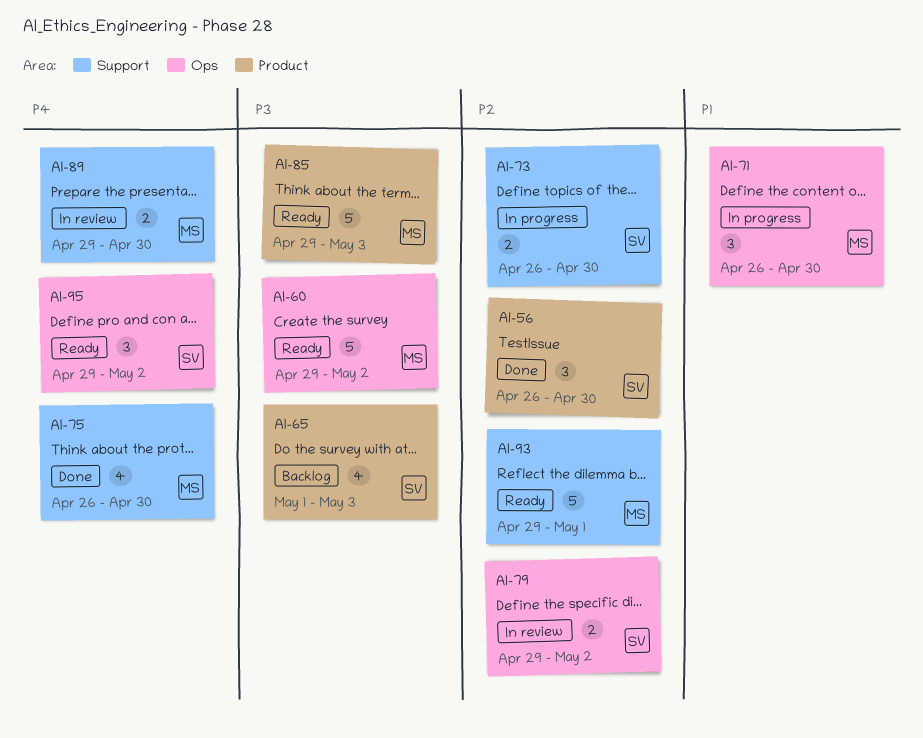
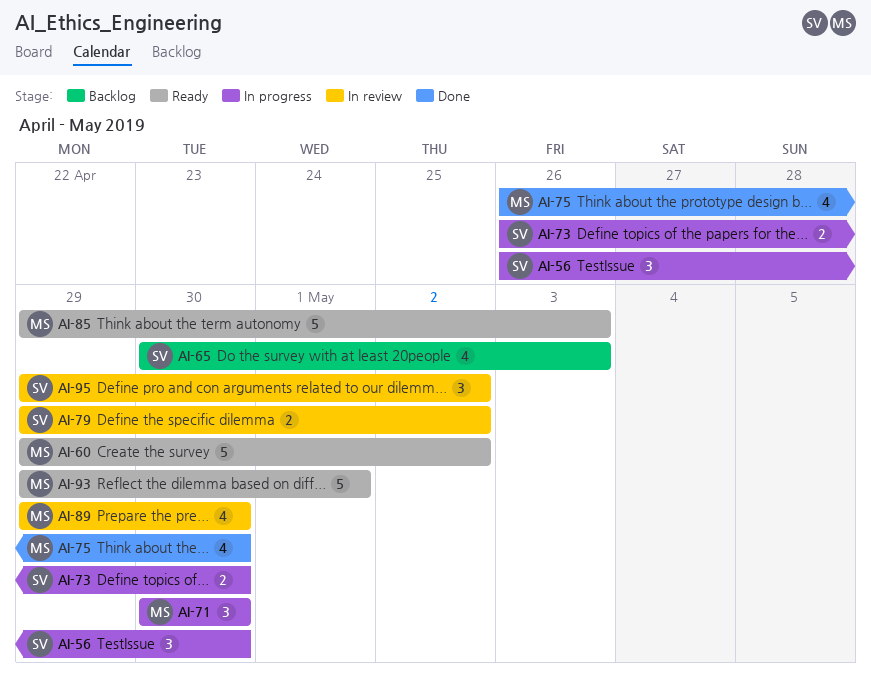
AI-56, status: Done -> In progress
AI-65, start: May 1 -> Apr 30
AI-71, start: Apr 26 -> Apr 30
AI-89, estimate: 2 -> 4
AI-95, status: Ready -> In review

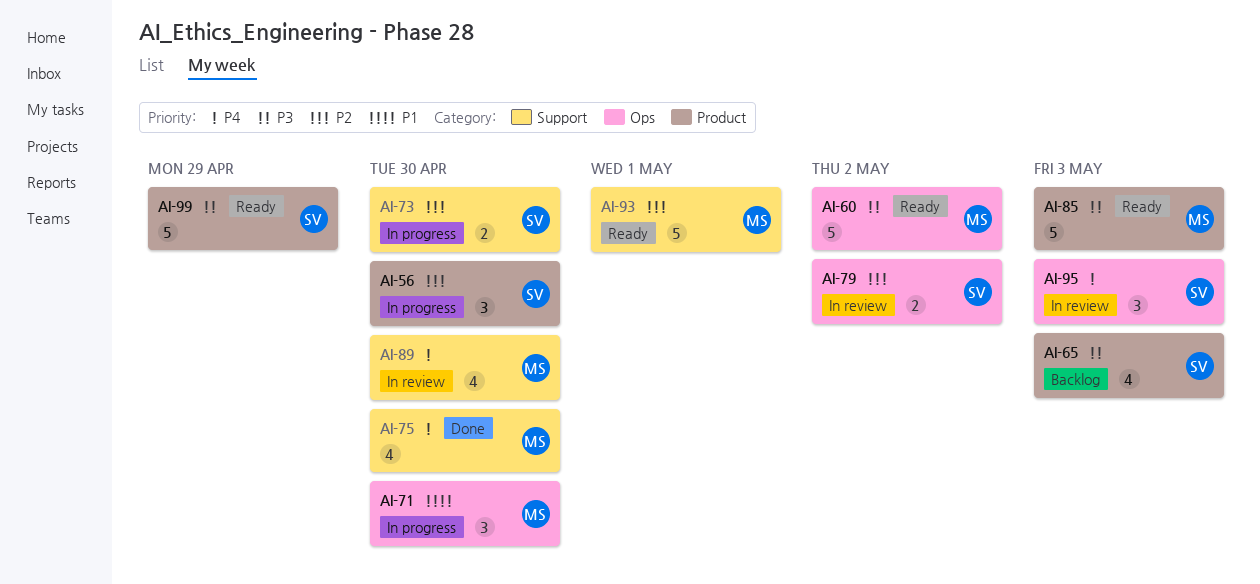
AI-95, due: May 2 -> May 3
AI-99: none -> present

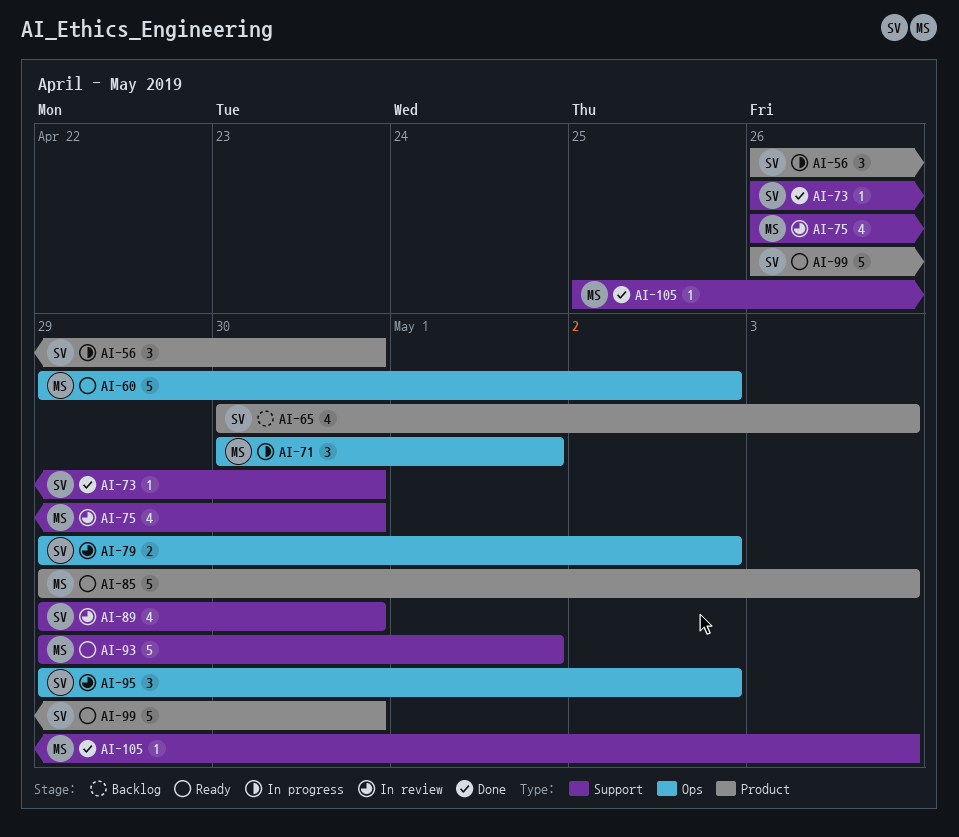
AI-71, due: Apr 30 -> May 1
AI-73, status: In progress -> Done
AI-73, estimate: 2 -> 1
AI-75, status: Done -> In review
AI-89, owner: MS -> SV
AI-95, due: May 3 -> May 2
AI-99, due: Apr 29 -> Apr 30
AI-105: none -> present

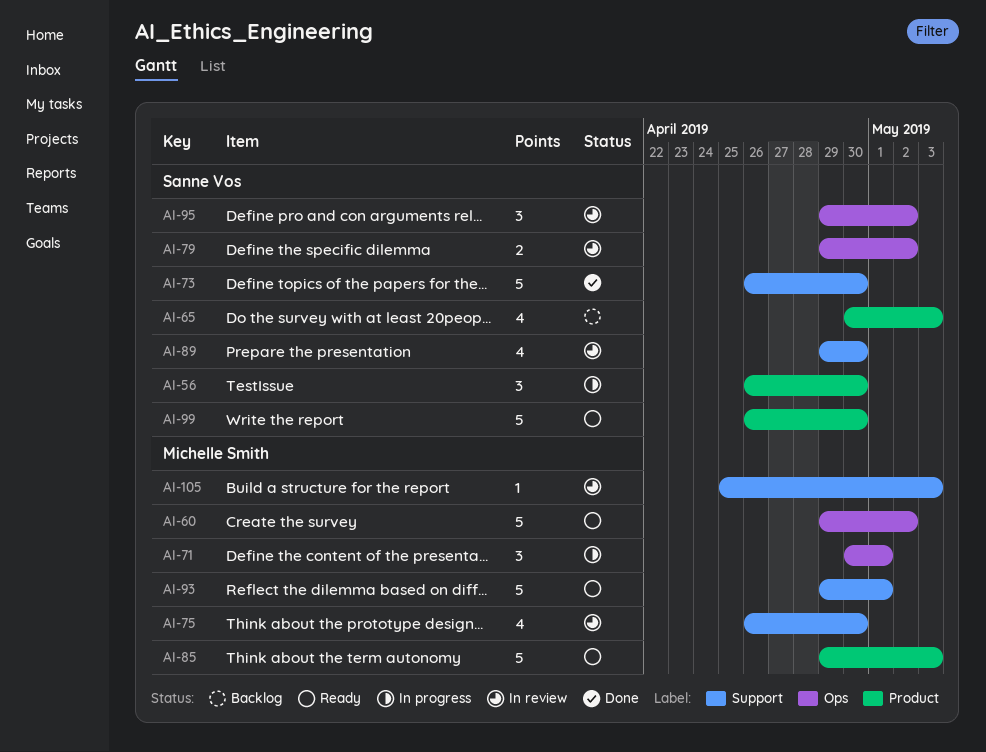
AI-73, estimate: 1 -> 5
AI-105, status: Done -> In review

